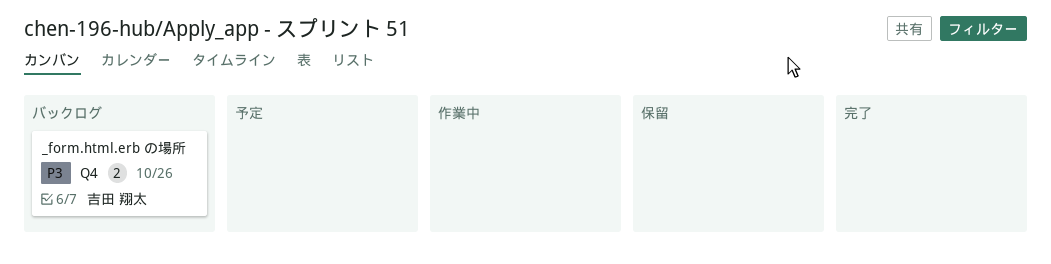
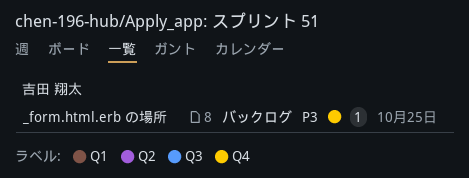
_form.html.erb の場所, estimate: 2 -> 1
_form.html.erb の場所, due: Oct 26 -> Oct 25

